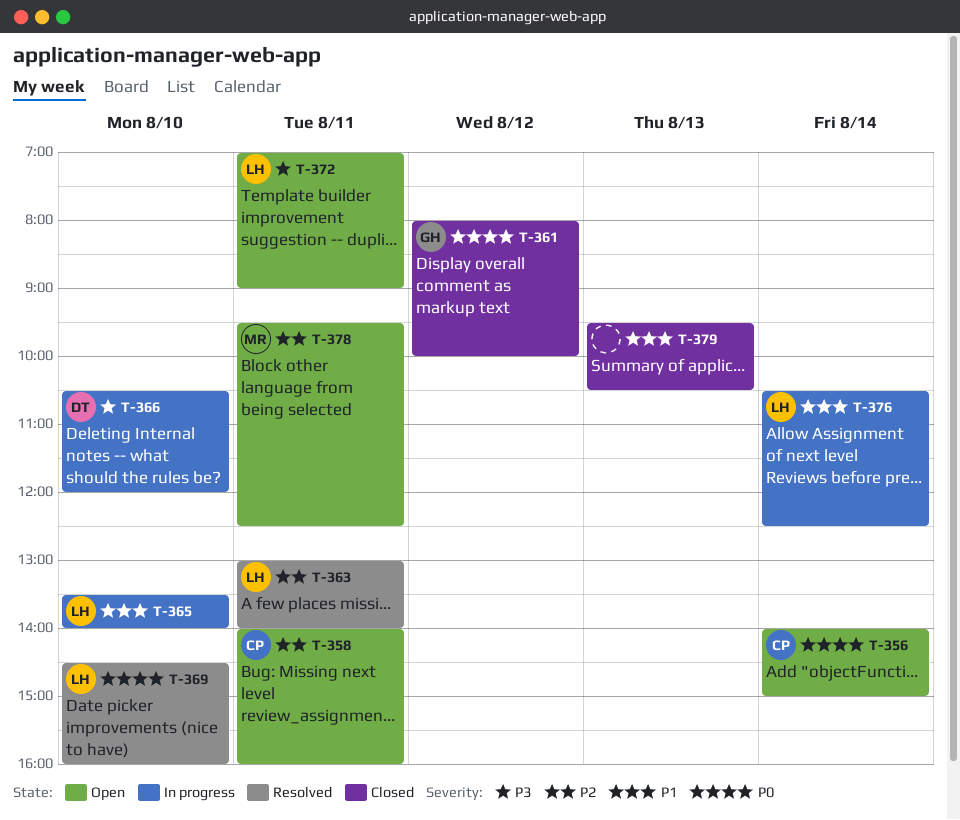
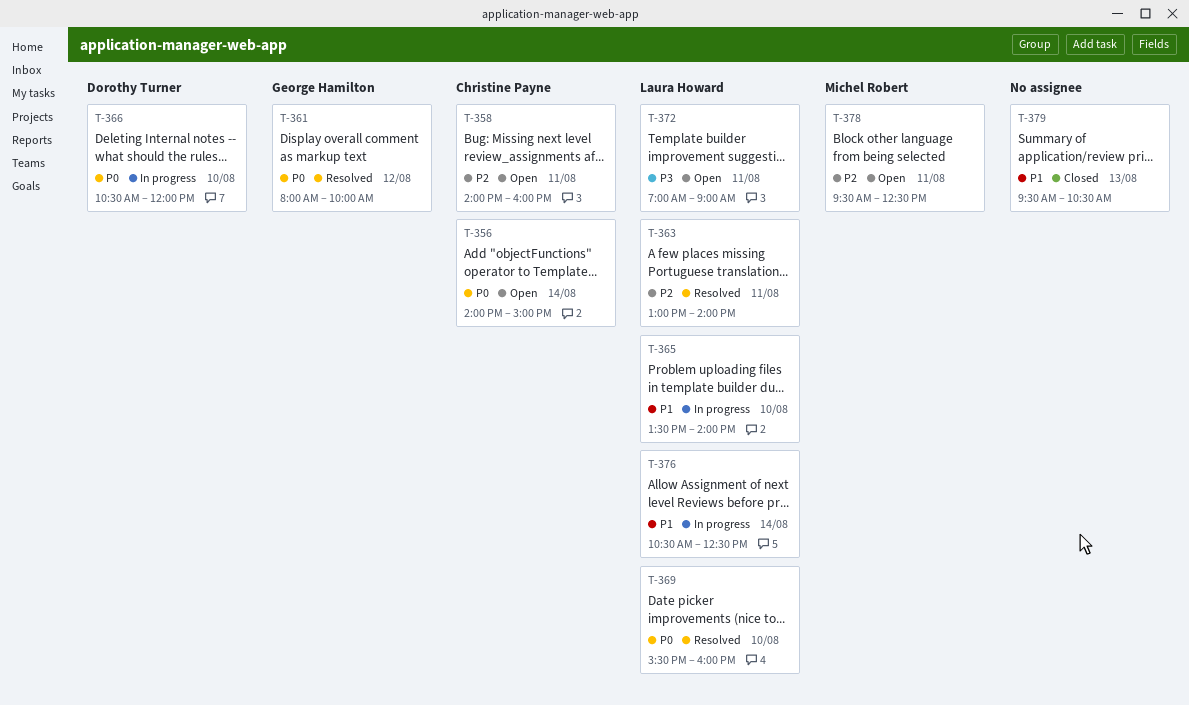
T-361, status: Closed -> Resolved
T-366, priority: P3 -> P0
T-369, begins: 14:30 -> 15:30

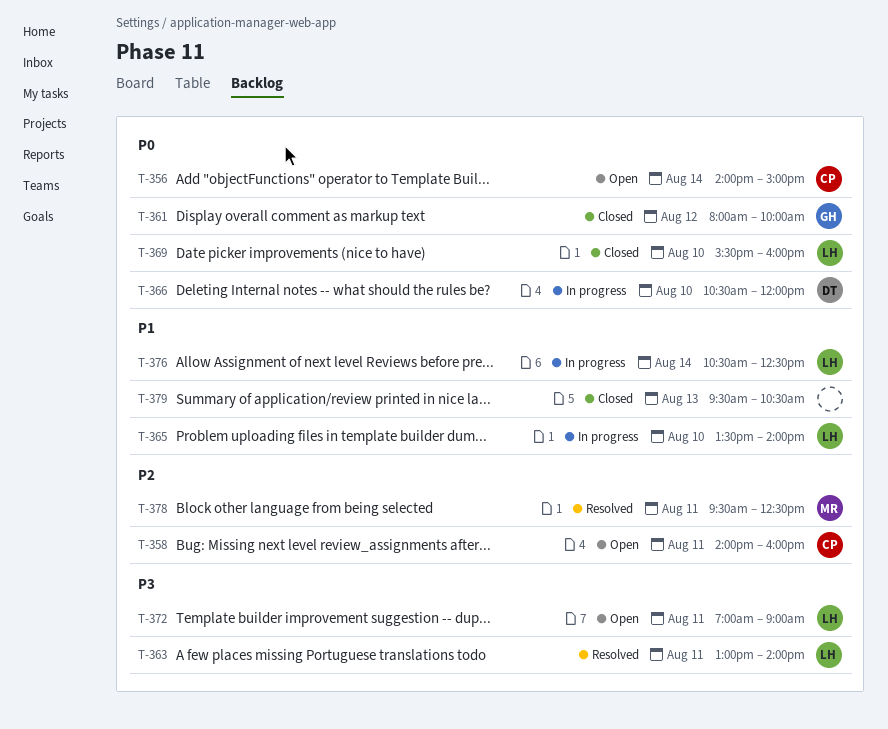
T-361, status: Resolved -> Closed
T-363, priority: P2 -> P3
T-369, status: Resolved -> Closed
T-378, status: Open -> Resolved

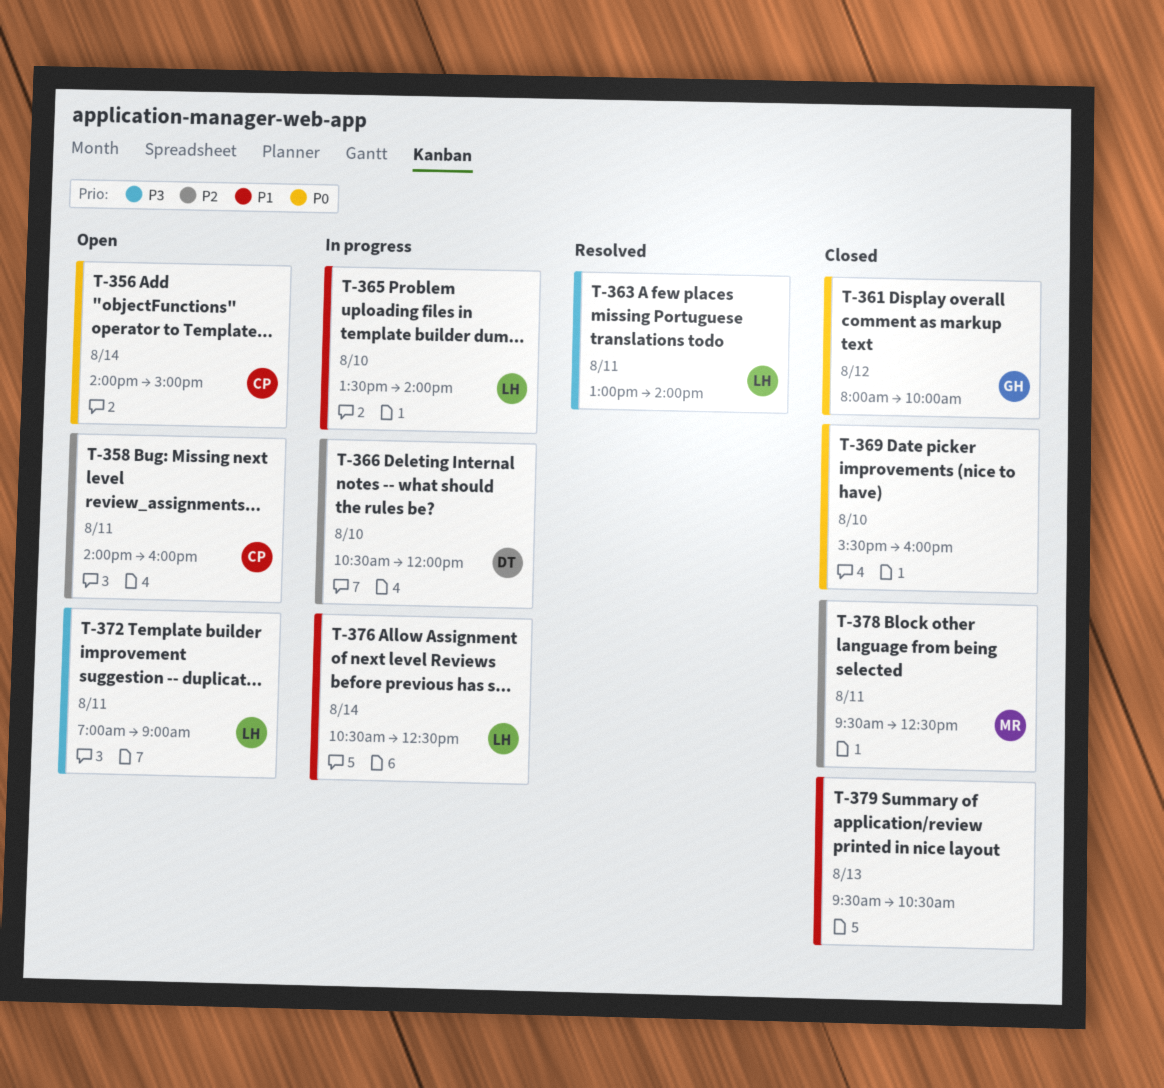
T-366, priority: P0 -> P2
T-369, owner: LH -> none
T-378, status: Resolved -> Closed

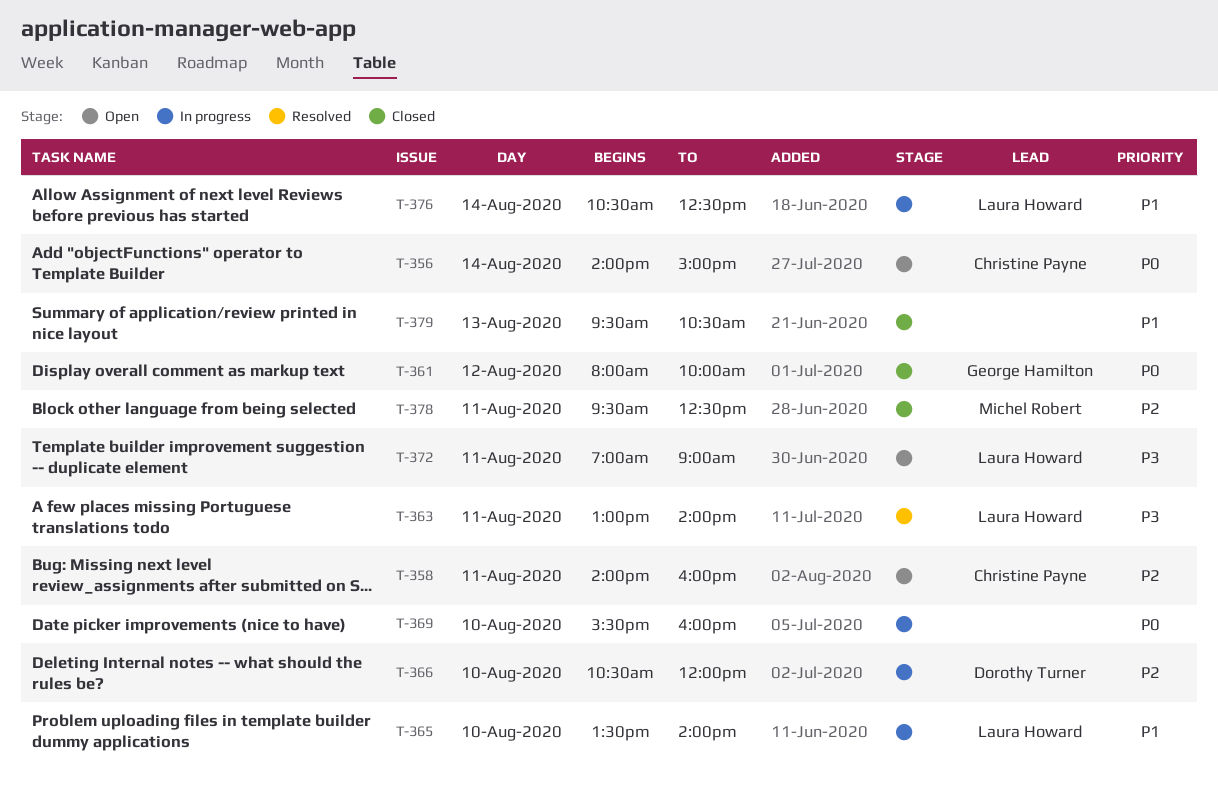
T-369, status: Closed -> In progress

